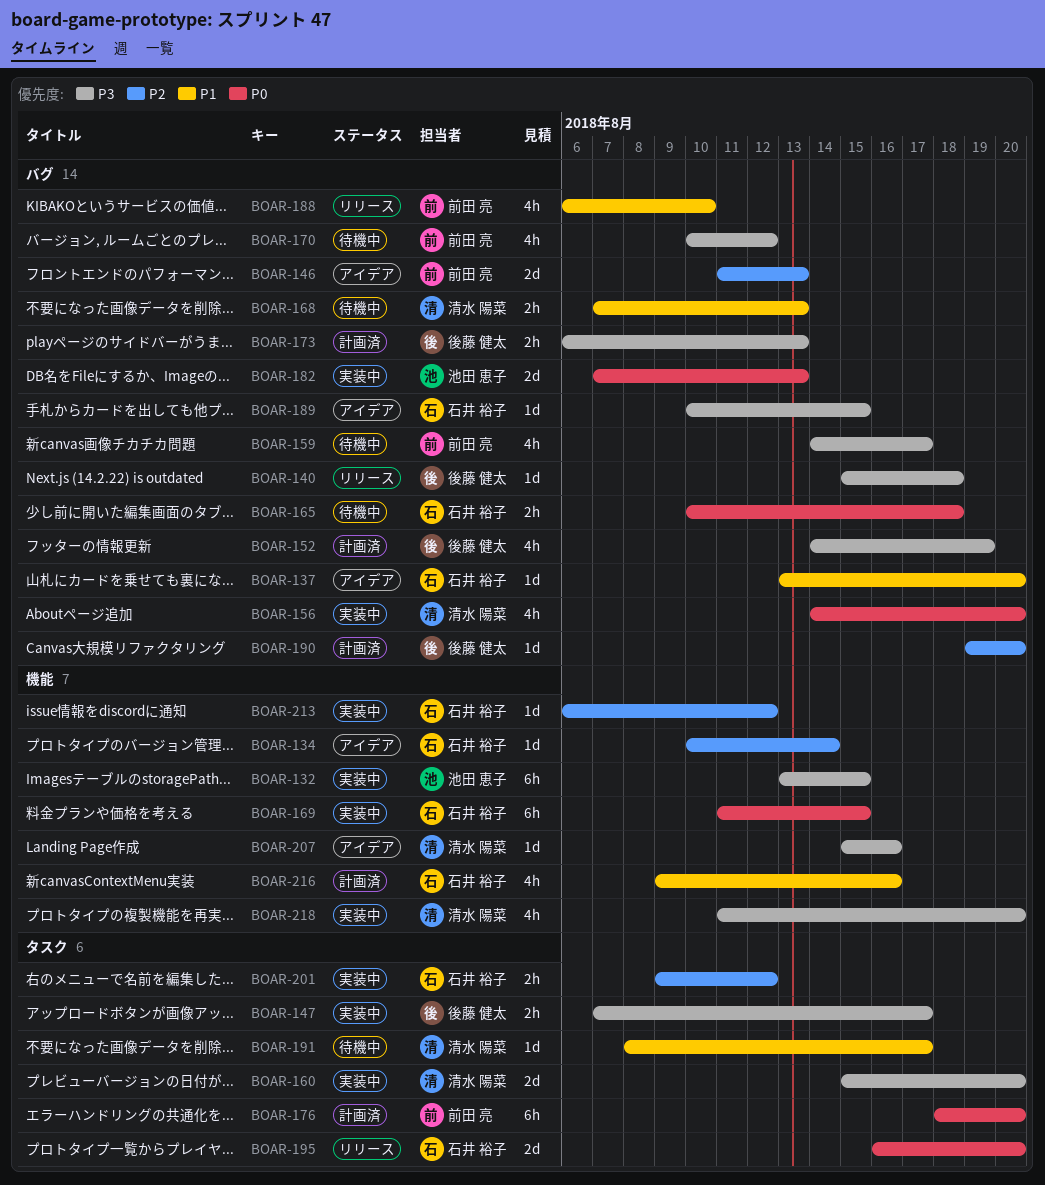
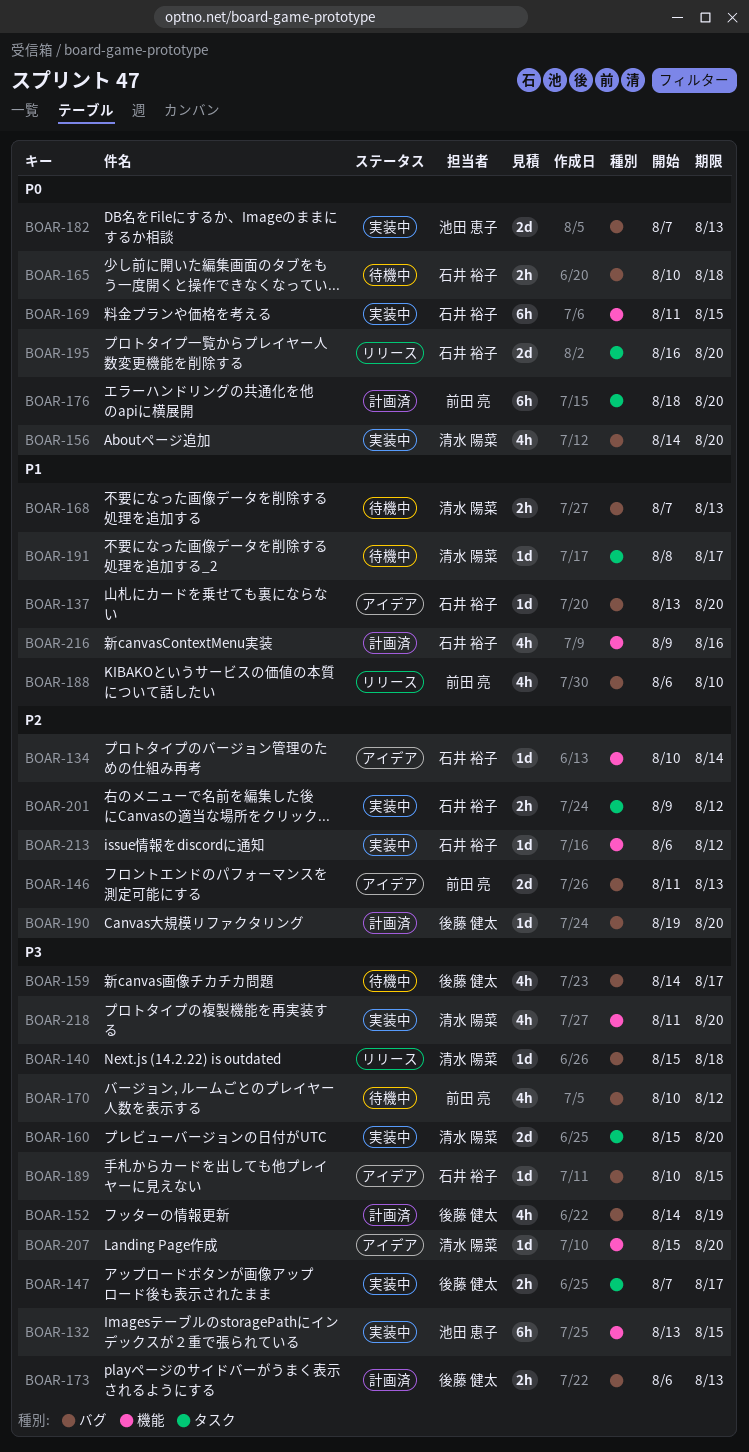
BOAR-140, owner: 後藤 健太 -> 清水 陽菜
BOAR-159, owner: 前田 亮 -> 後藤 健太
BOAR-207, due: Aug 16 -> Aug 20

